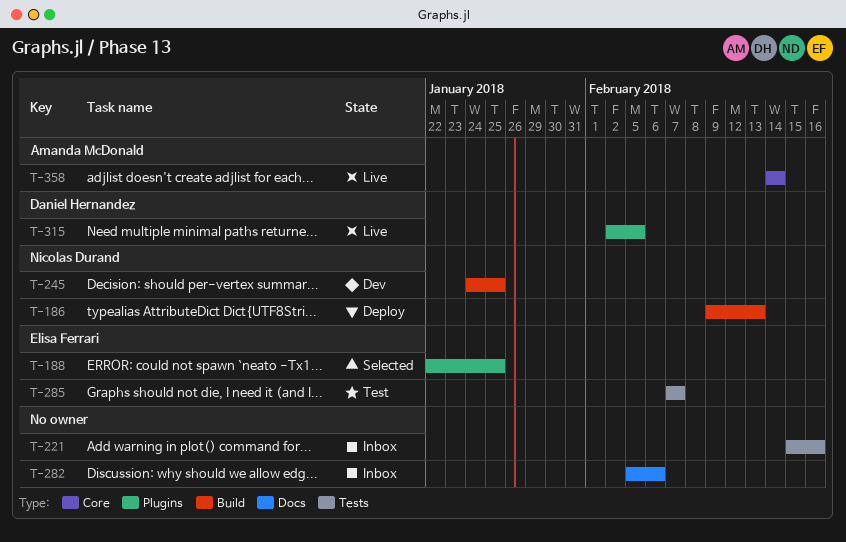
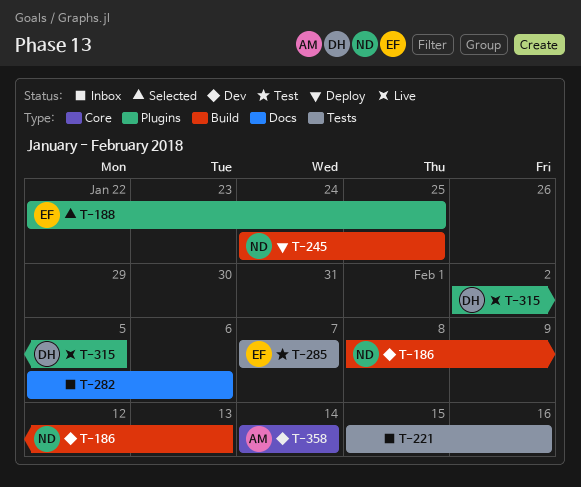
T-186, status: Deploy -> Dev
T-186, start: Feb 9 -> Feb 8
T-245, status: Dev -> Deploy
T-358, status: Live -> Dev

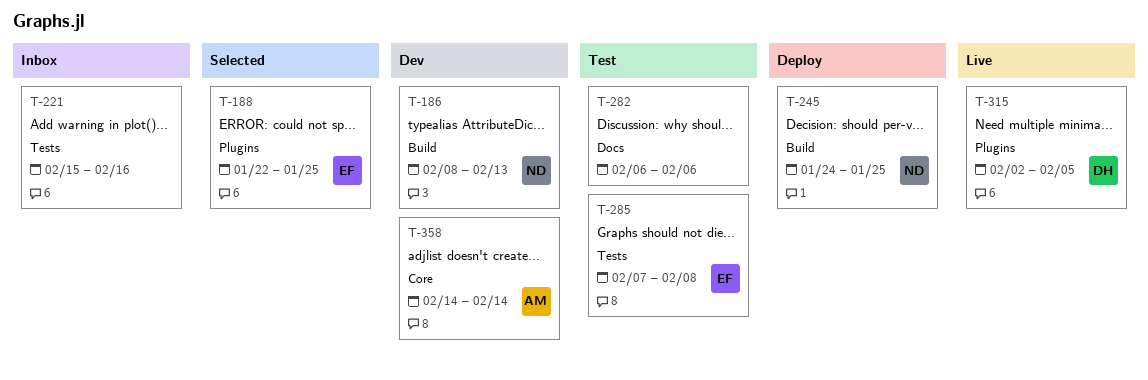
T-282, status: Inbox -> Test
T-282, start: Feb 5 -> Feb 6
T-285, due: Feb 7 -> Feb 8

